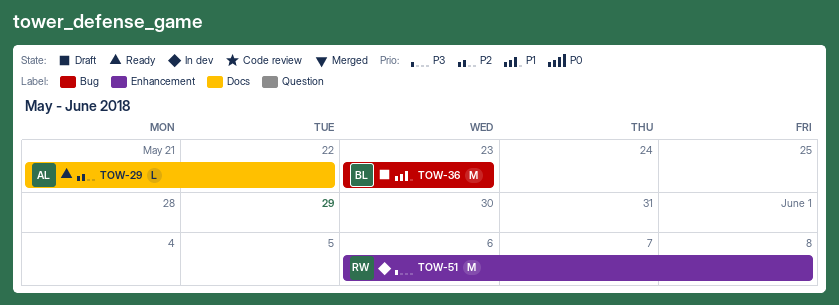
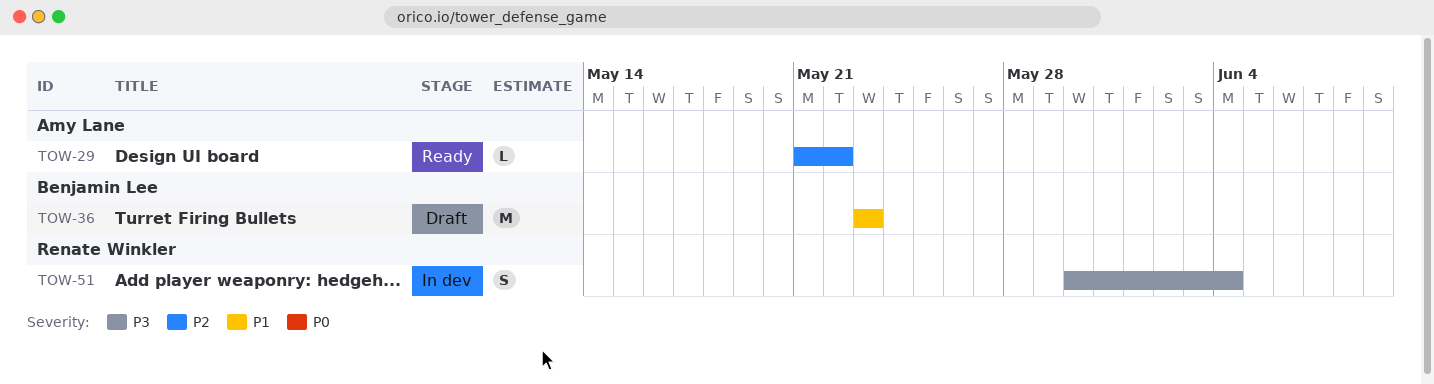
TOW-51, estimate: M -> S
TOW-51, start: Jun 6 -> May 30
TOW-51, due: Jun 8 -> Jun 4

